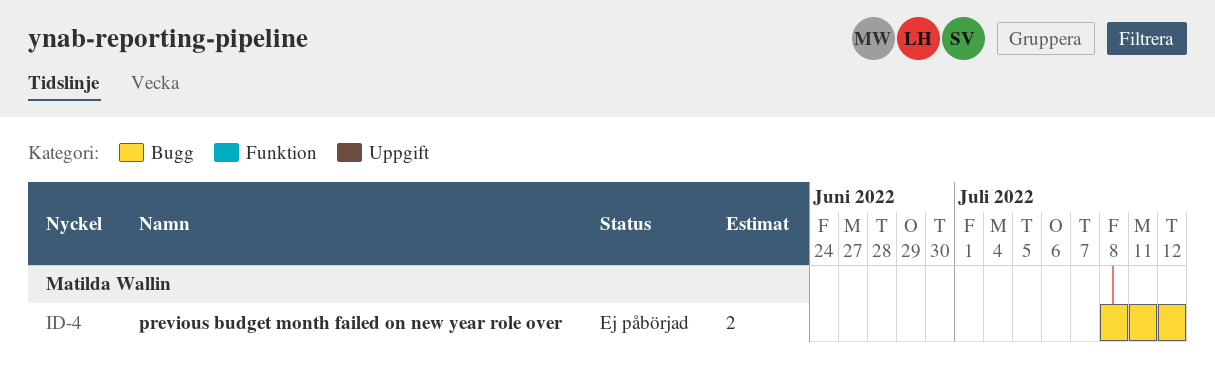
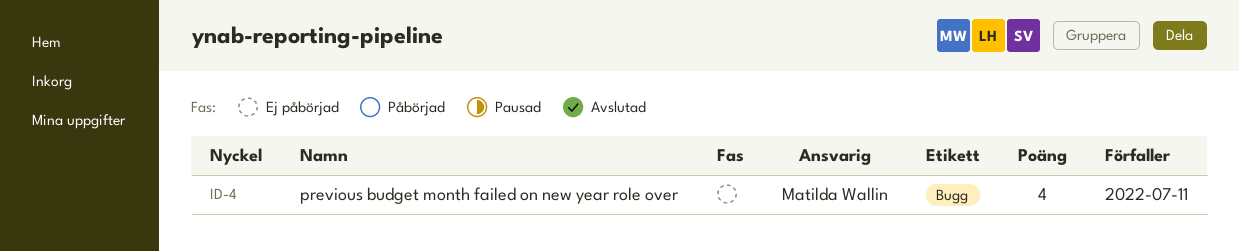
ID-4, estimate: 2 -> 4
ID-4, due: Jul 12 -> Jul 11

